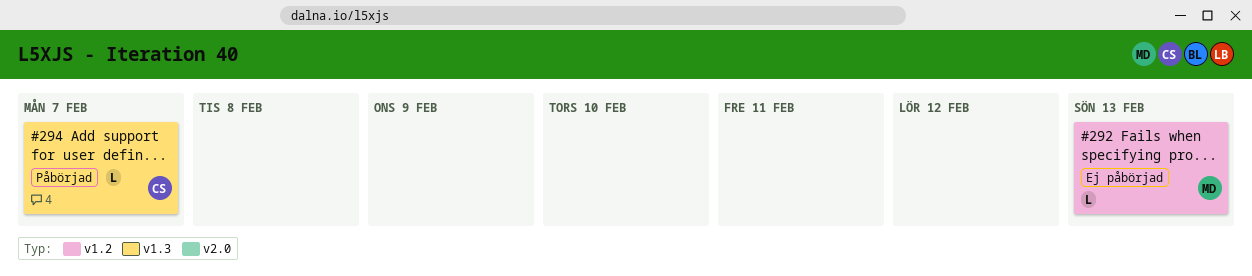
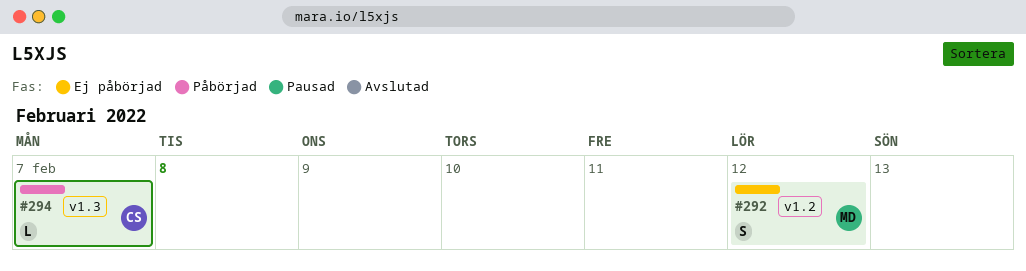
#292, estimate: L -> S
#292, due: Feb 13 -> Feb 12

